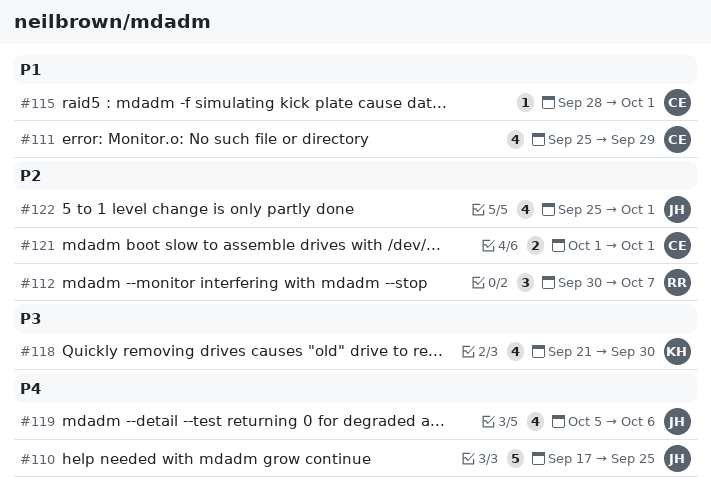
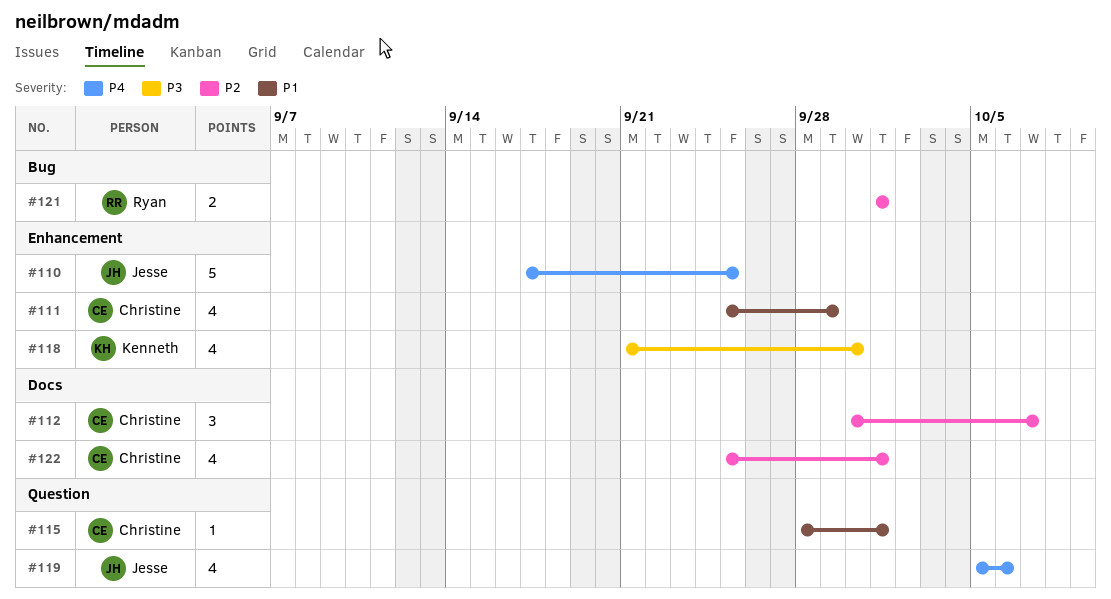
#112, owner: Ryan -> Christine
#121, owner: Christine -> Ryan
#122, owner: Jesse -> Christine

